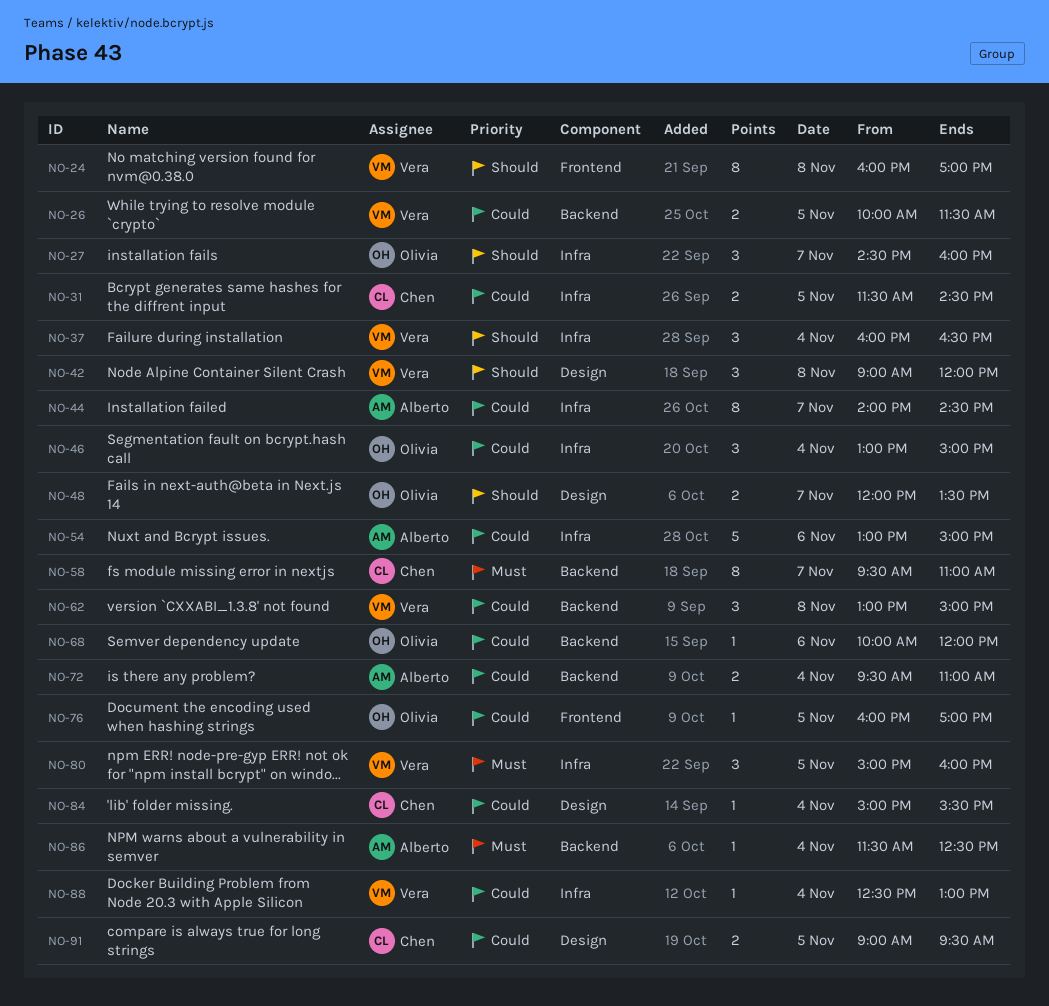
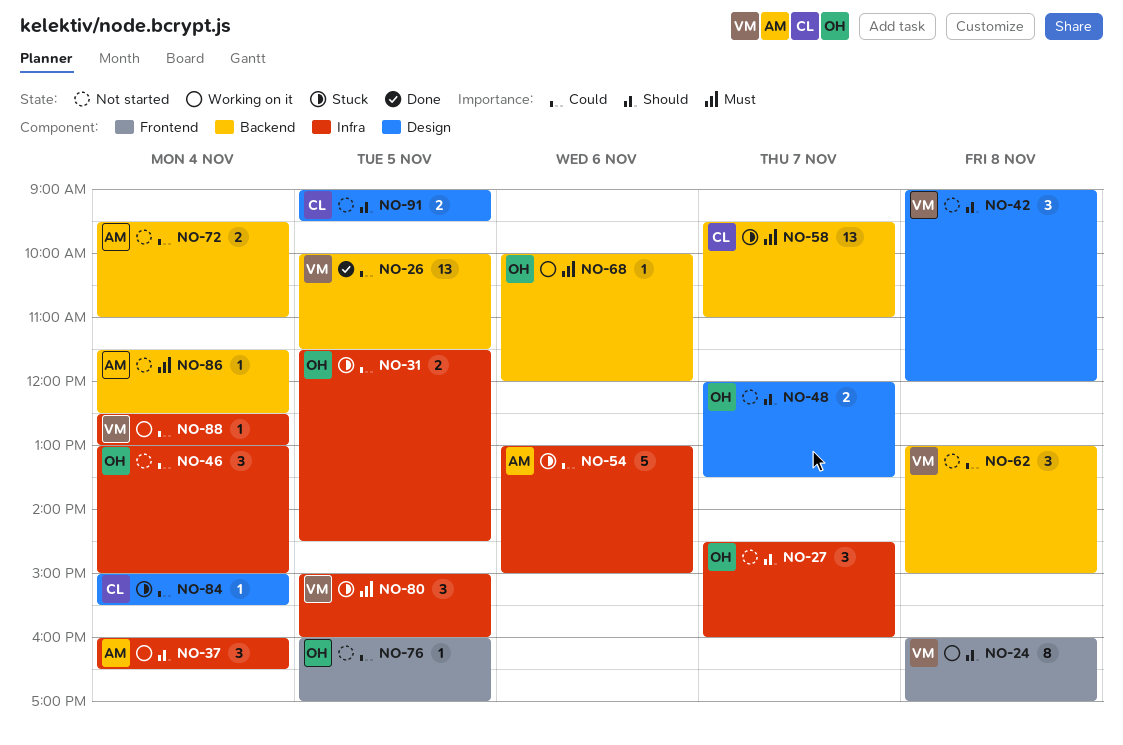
NO-26, estimate: 2 -> 13
NO-31, owner: Chen -> Olivia
NO-37, owner: Vera -> Alberto
NO-44: present -> none
NO-58, estimate: 8 -> 13
NO-68, priority: Could -> Must
NO-91, priority: Could -> Should

